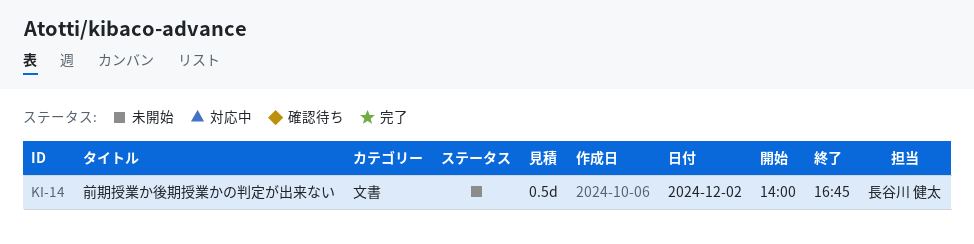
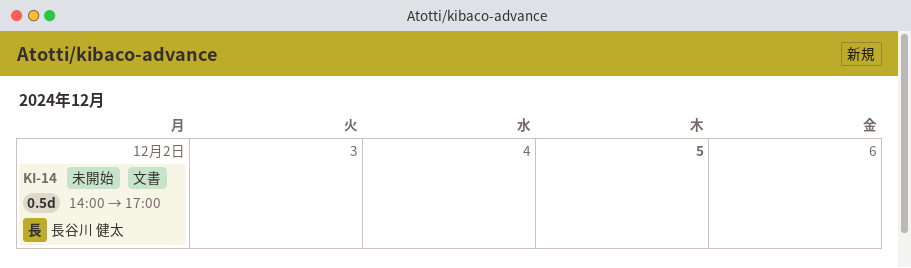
KI-14, ends: 16:45 -> 17:00

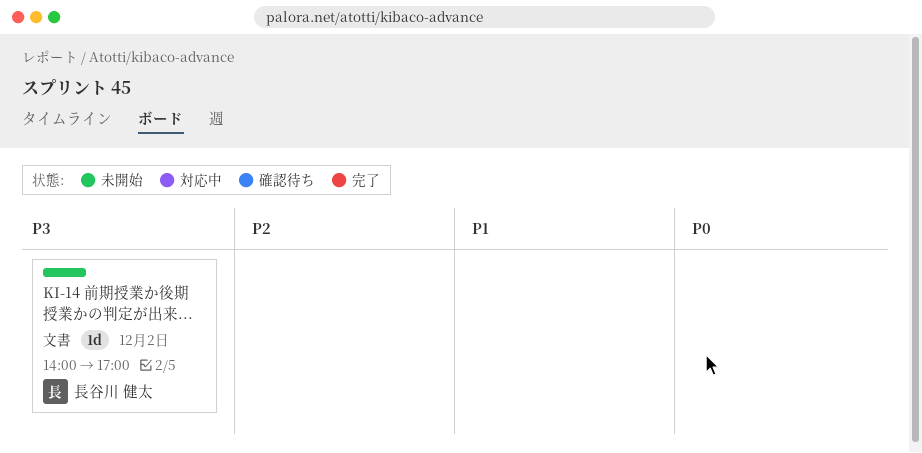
KI-14, estimate: 0.5d -> 1d

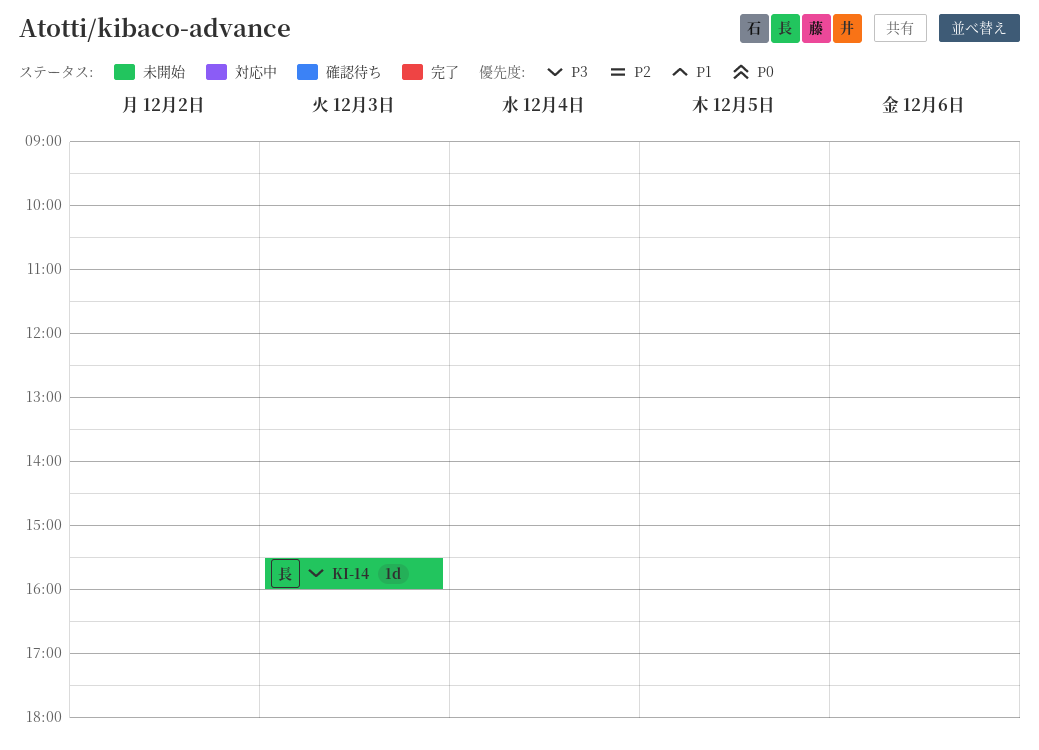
KI-14, day: Dec 2 -> Dec 3
KI-14, begins: 14:00 -> 15:30
KI-14, ends: 17:00 -> 16:00

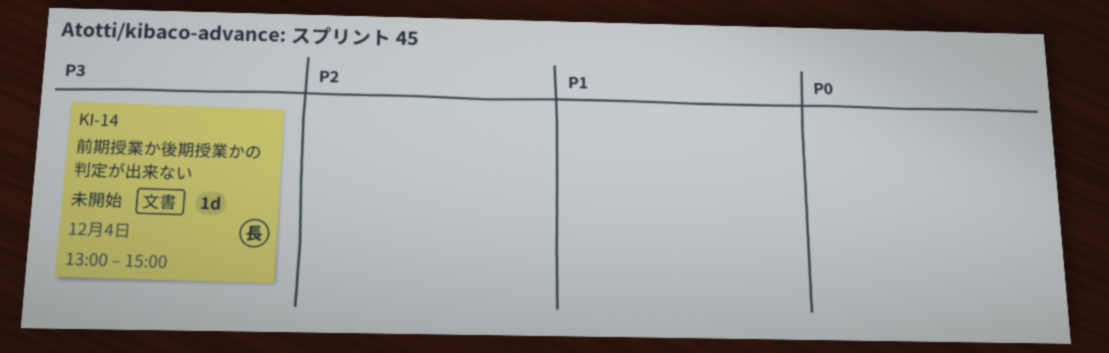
KI-14, day: Dec 3 -> Dec 4
KI-14, begins: 15:30 -> 13:00
KI-14, ends: 16:00 -> 15:00

